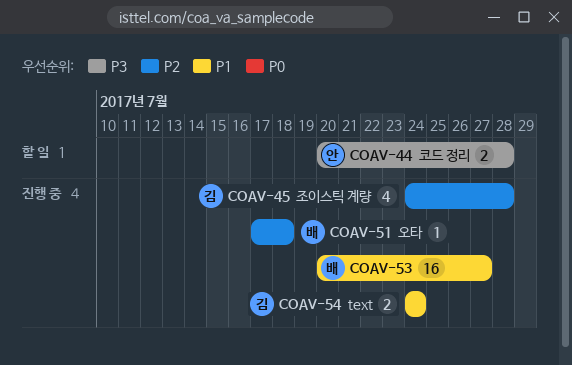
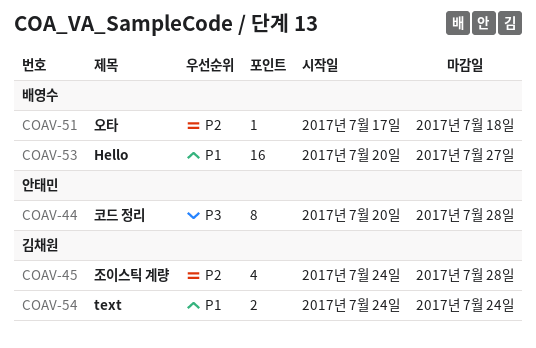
COAV-44, estimate: 2 -> 8

